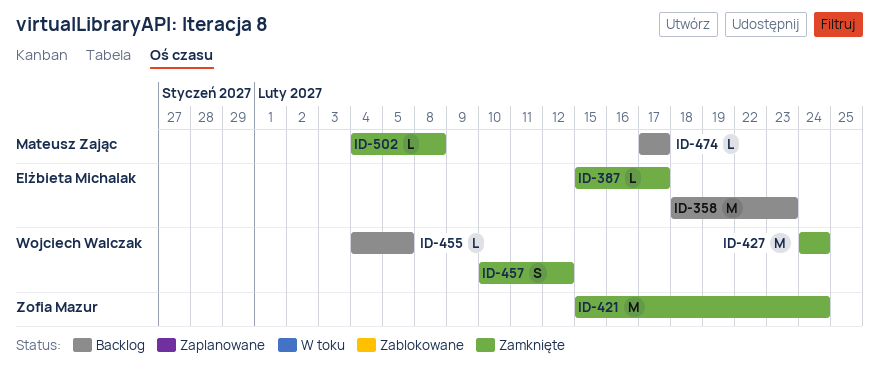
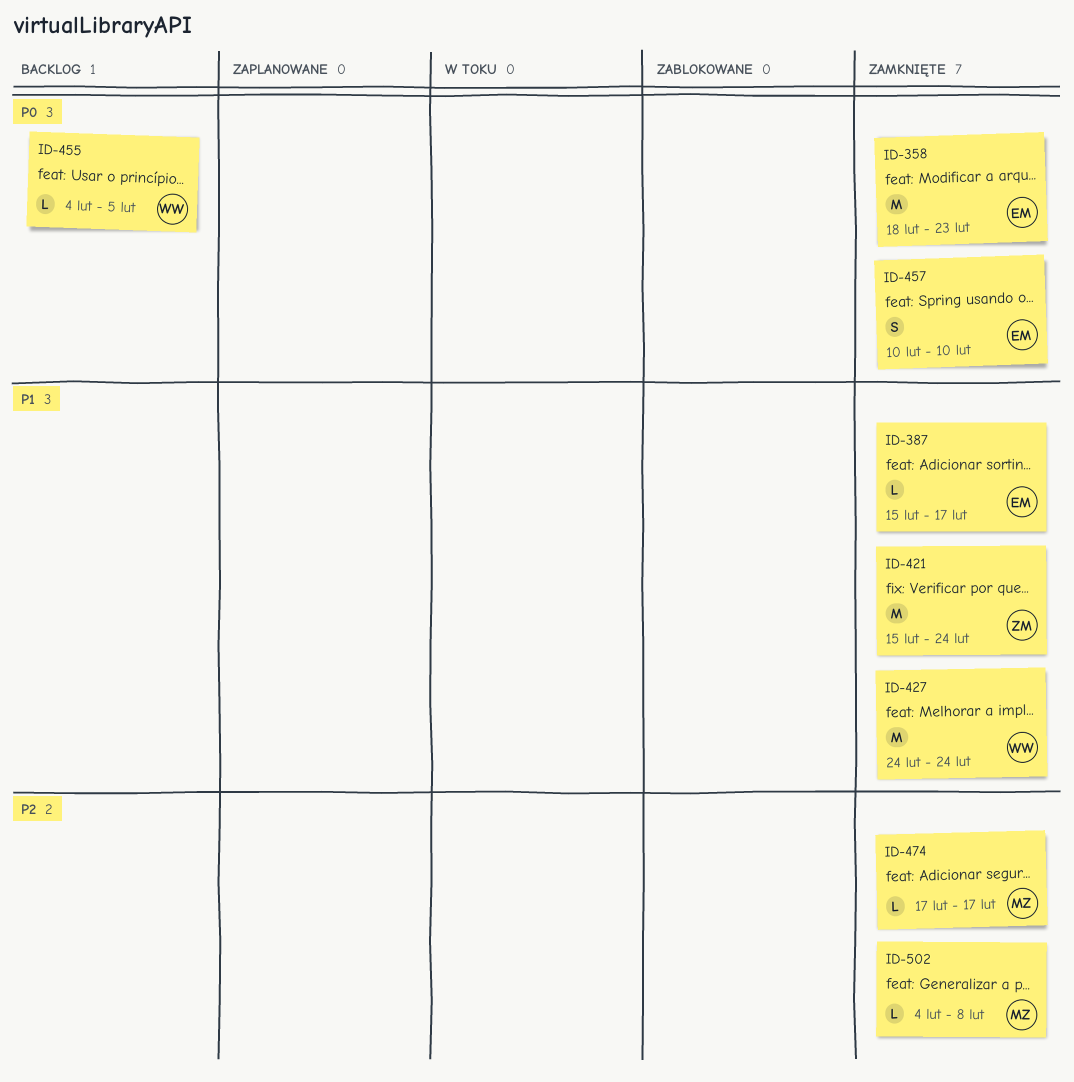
ID-358, status: Backlog -> Zamknięte
ID-457, owner: Wojciech Walczak -> Elżbieta Michalak
ID-457, due: Feb 12 -> Feb 10
ID-474, status: Backlog -> Zamknięte

